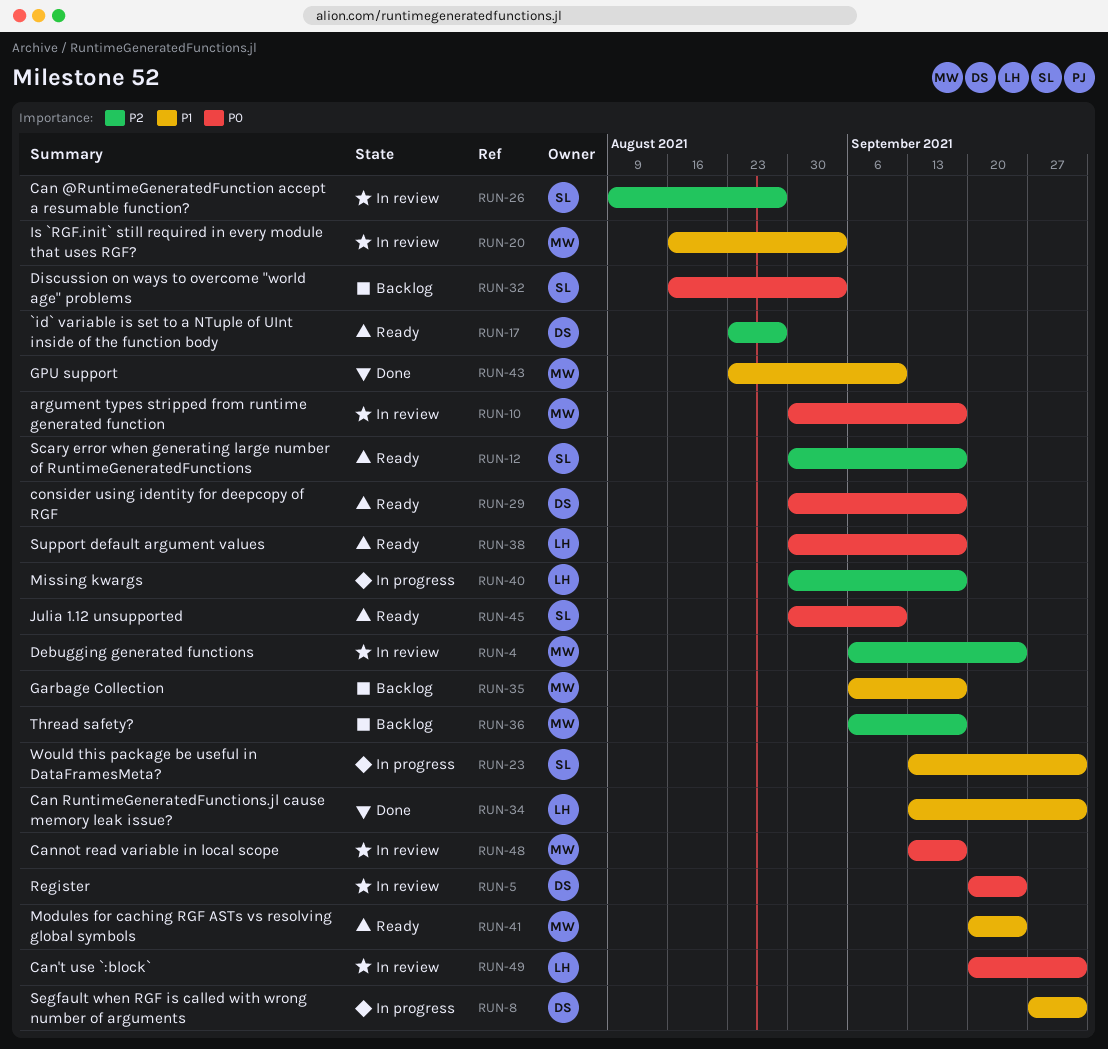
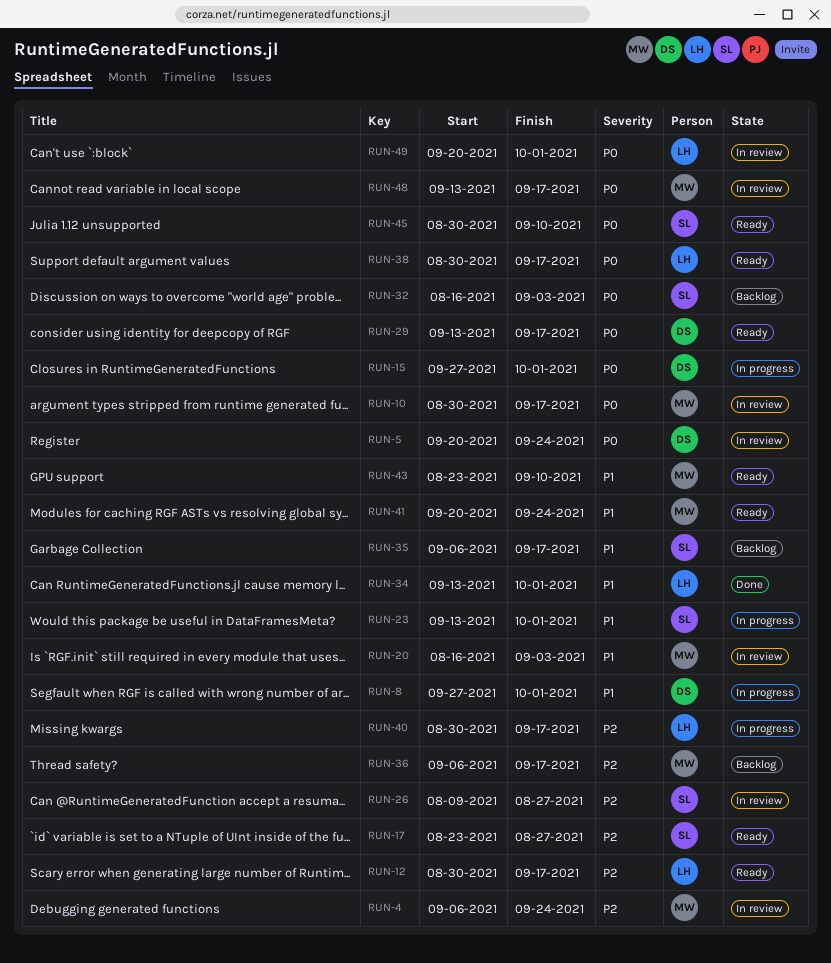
RUN-12, owner: SL -> LH
RUN-15: none -> present
RUN-17, owner: DS -> SL
RUN-29, start: Aug 30 -> Sep 13
RUN-35, owner: MW -> SL
RUN-43, status: Done -> Ready

